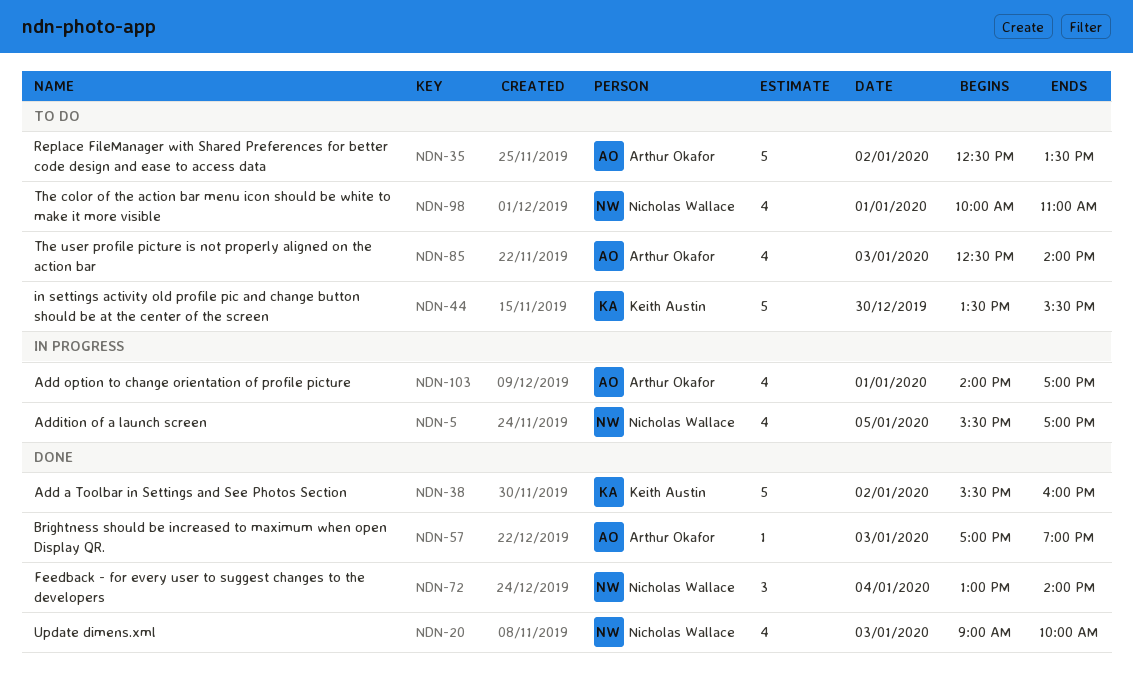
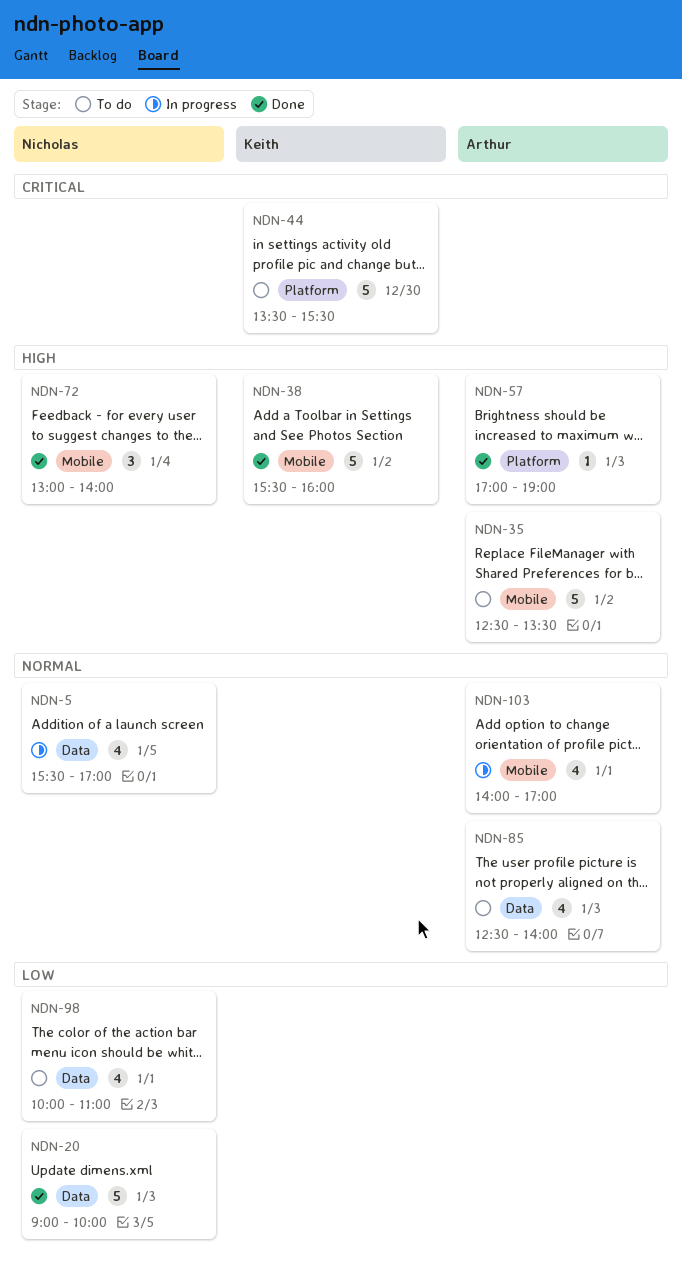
NDN-20, estimate: 4 -> 5

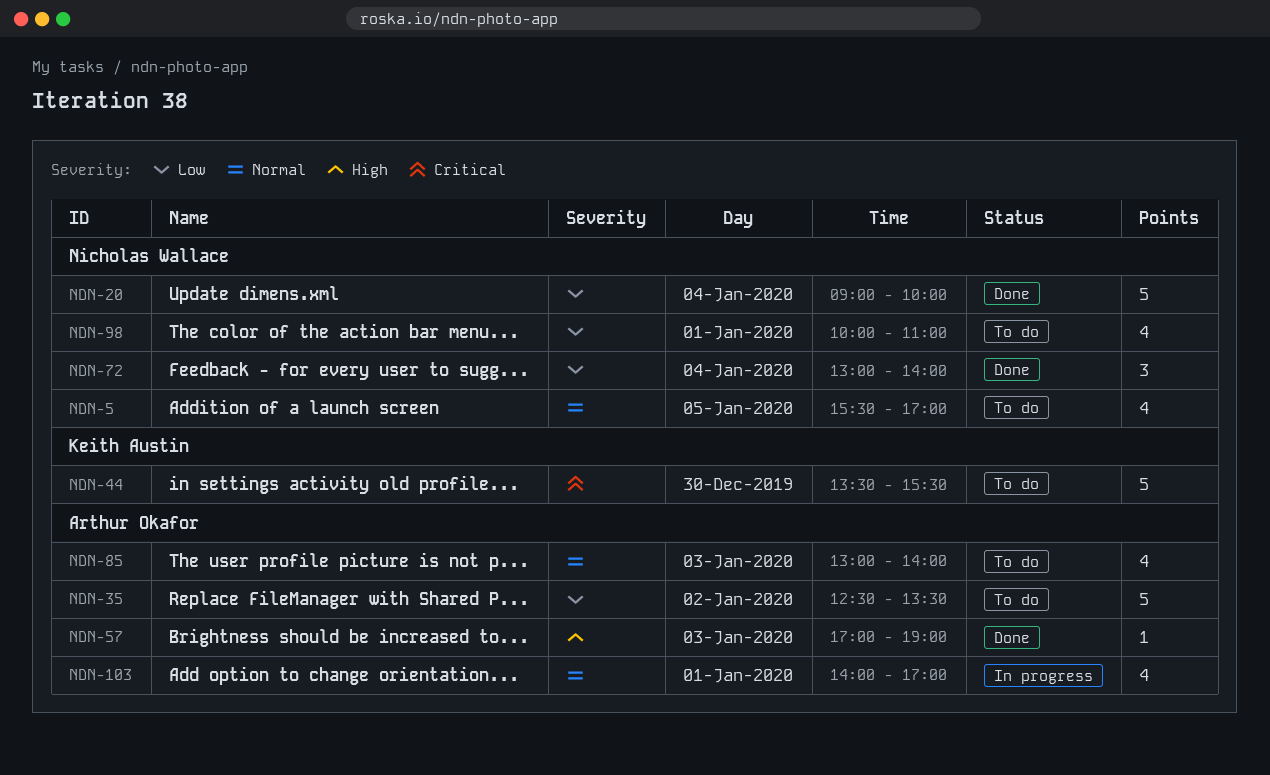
NDN-5, status: In progress -> To do
NDN-20, day: Jan 3 -> Jan 4
NDN-35, priority: High -> Low
NDN-38: present -> none
NDN-72, priority: High -> Low
NDN-85, begins: 12:30 -> 13:00

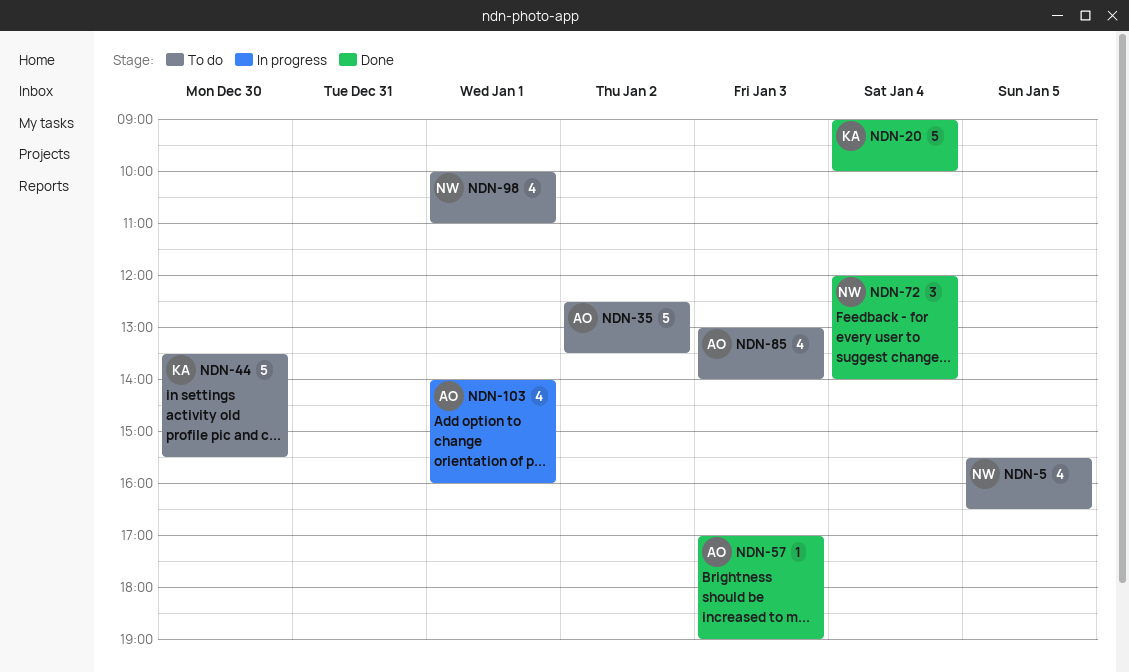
NDN-5, ends: 17:00 -> 16:30
NDN-20, owner: Nicholas Wallace -> Keith Austin
NDN-72, begins: 13:00 -> 12:00
NDN-103, ends: 17:00 -> 16:00

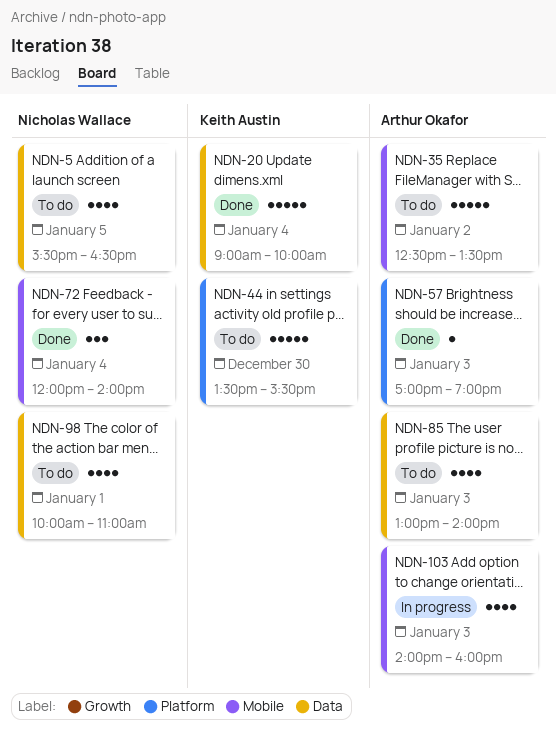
NDN-103, day: Jan 1 -> Jan 3

